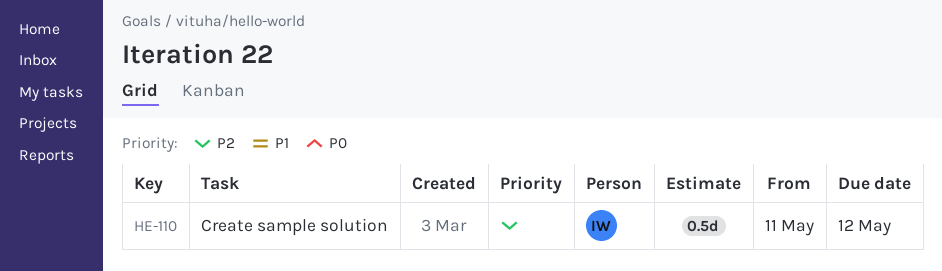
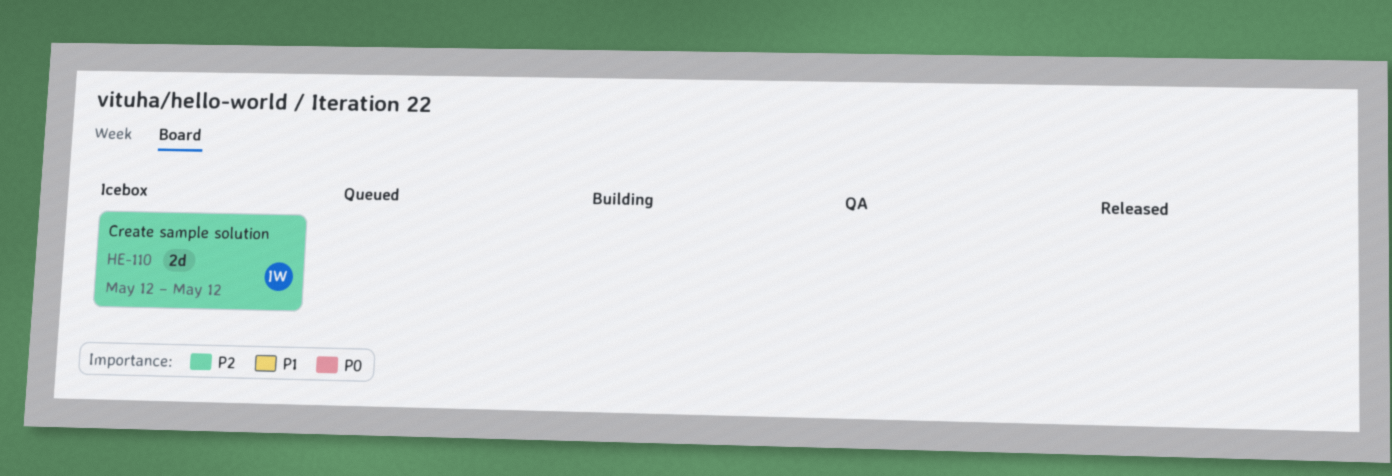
HE-110, estimate: 0.5d -> 2d
HE-110, start: May 11 -> May 12

